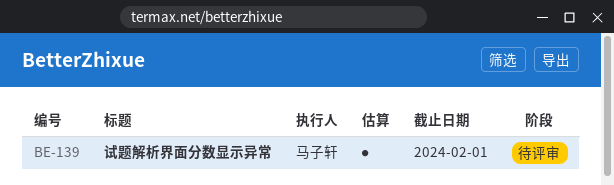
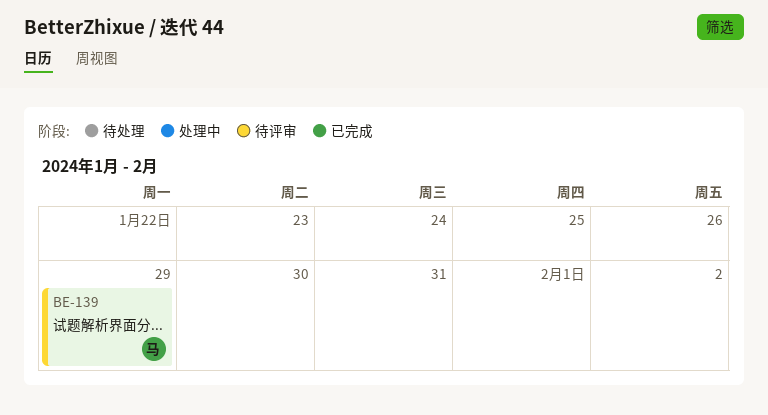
BE-139, due: Feb 1 -> Jan 29

